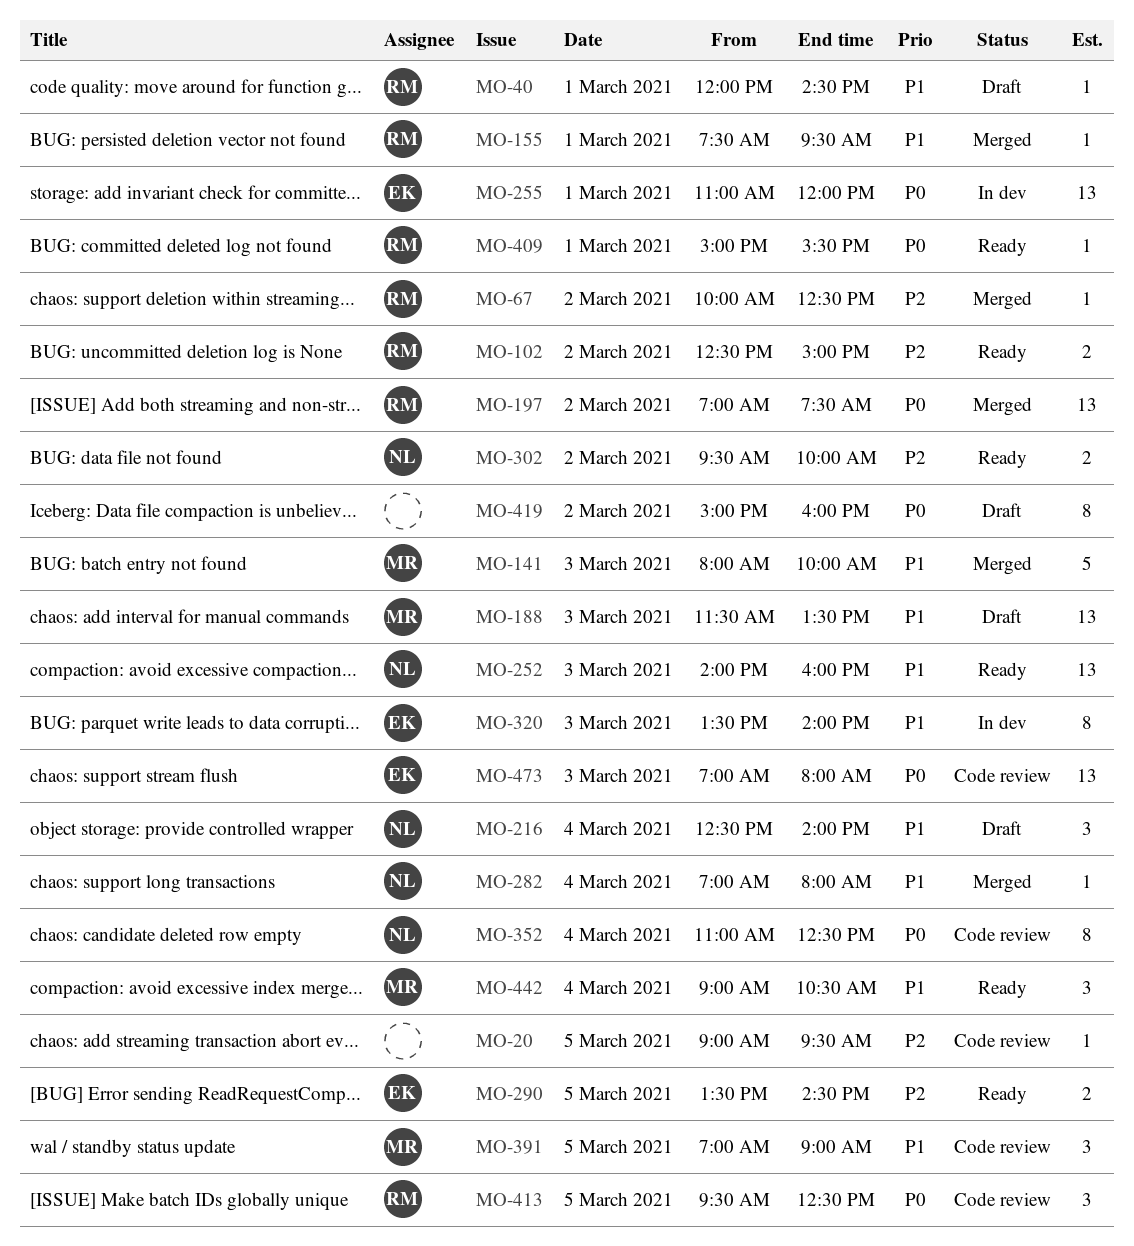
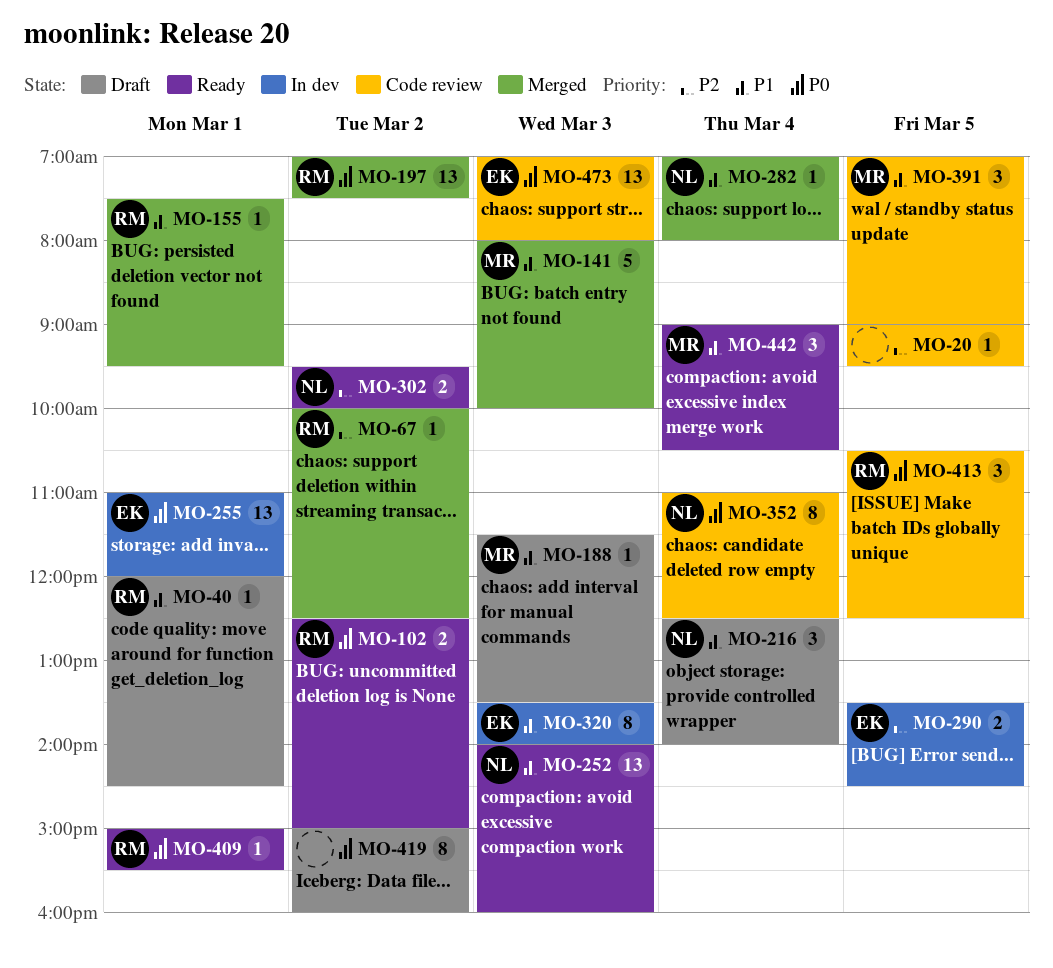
MO-102, priority: P2 -> P0
MO-188, estimate: 13 -> 1
MO-290, status: Ready -> In dev
MO-413, begins: 09:30 -> 10:30

